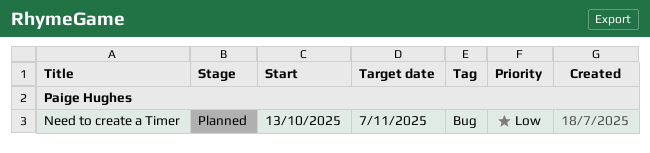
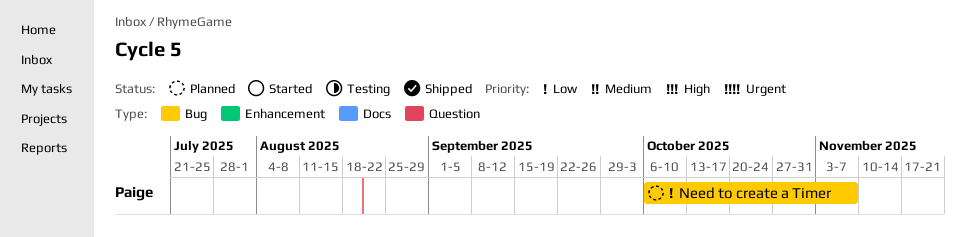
Need to create a Timer, start: Oct 13 -> Oct 6

